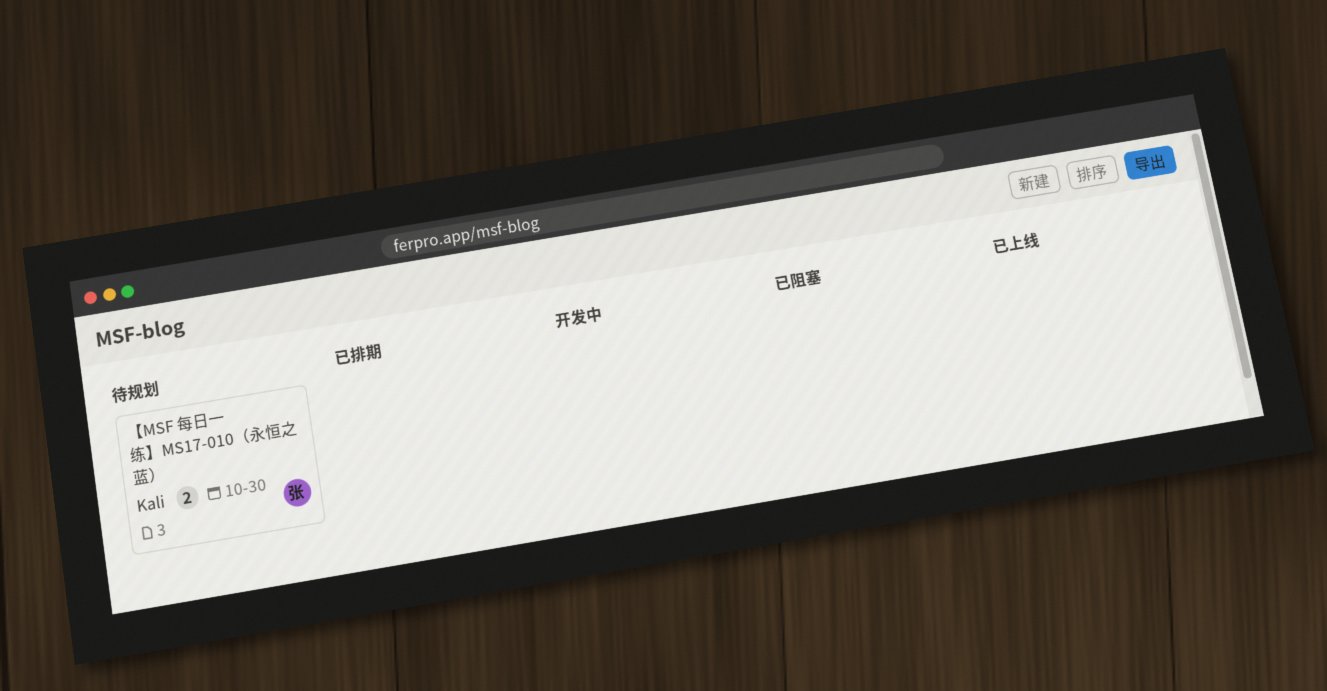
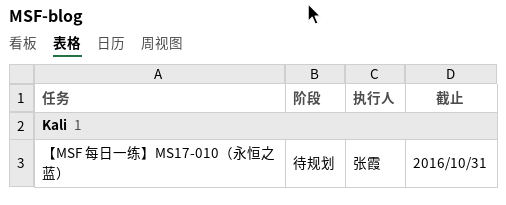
【MSF 每日一练】MS17-010（永恒之蓝）, due: Oct 30 -> Oct 31

